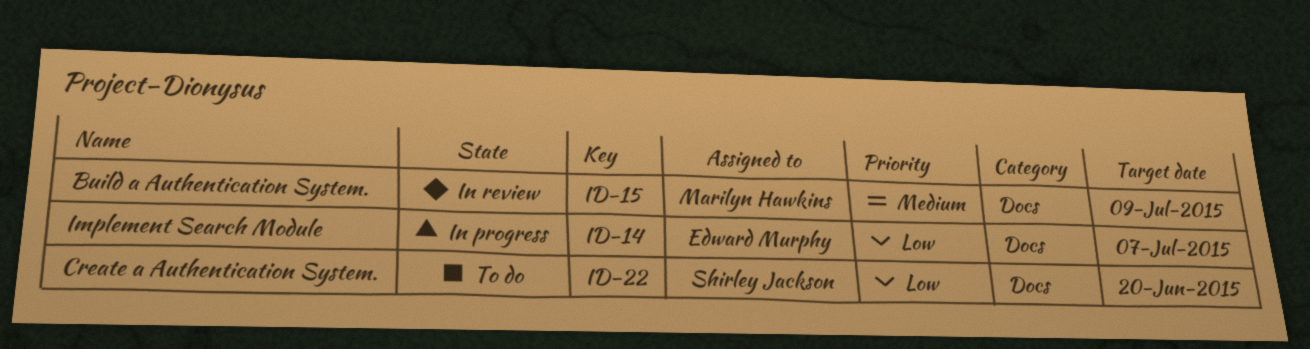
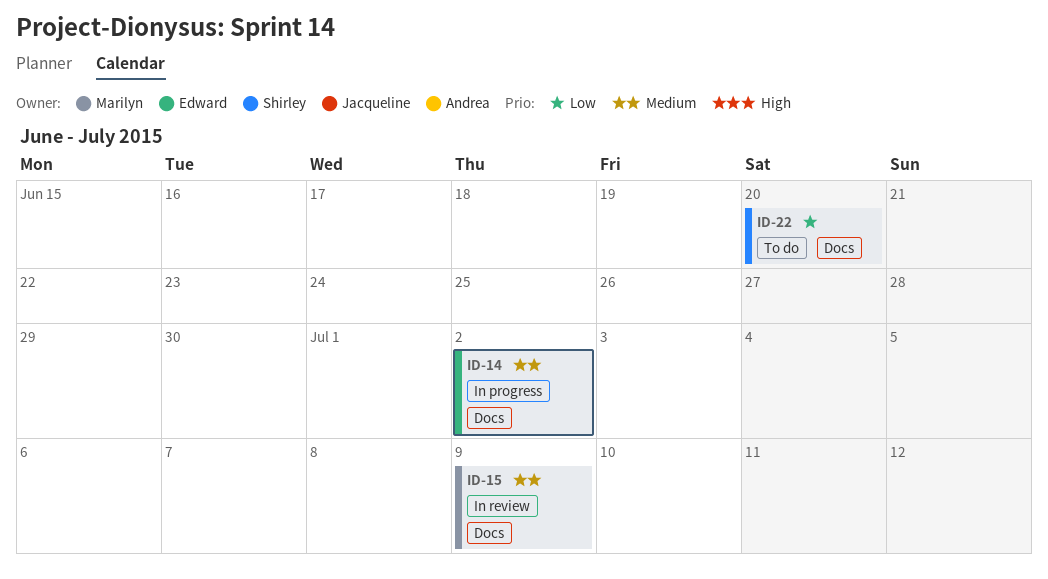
ID-14, priority: Low -> Medium
ID-14, due: Jul 7 -> Jul 2

